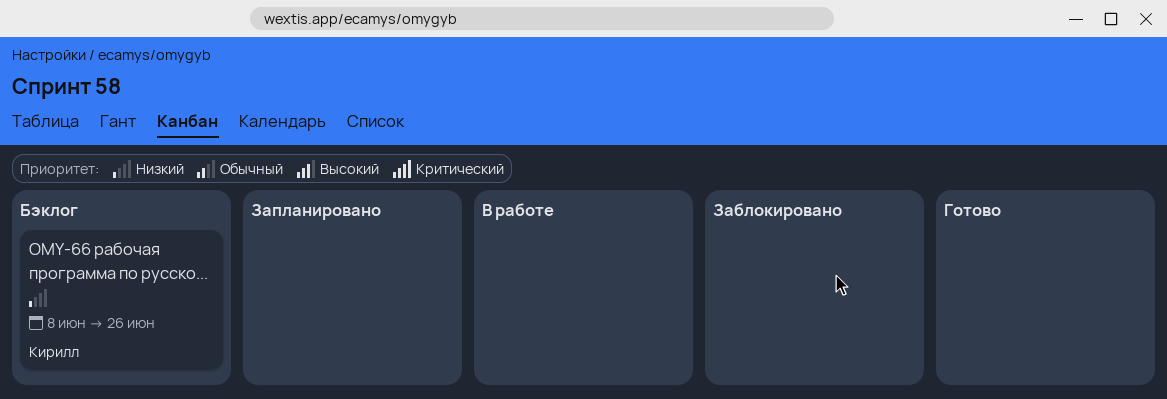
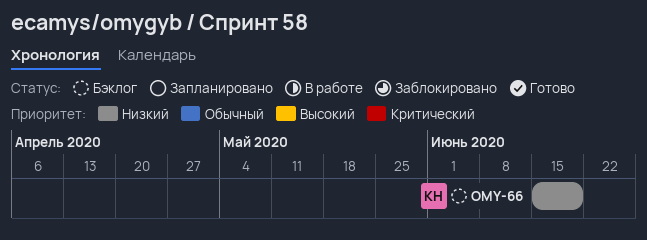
OMY-66, start: Jun 8 -> Jun 15
OMY-66, due: Jun 26 -> Jun 19

